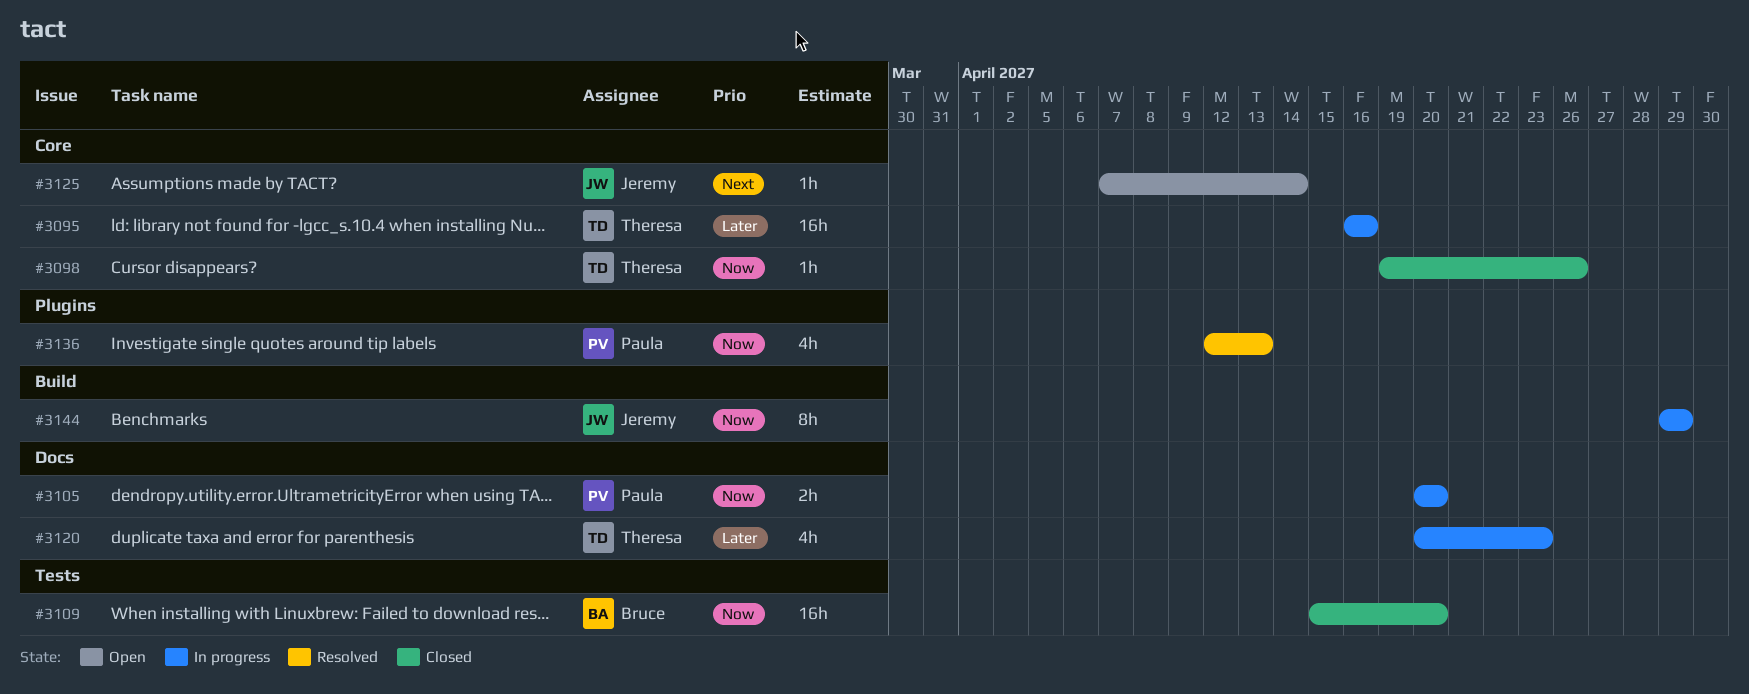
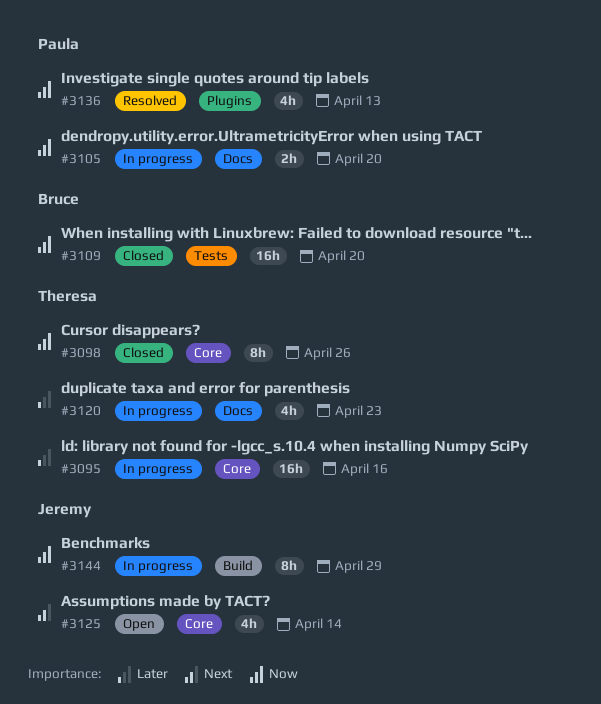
#3098, estimate: 1h -> 8h
#3125, estimate: 1h -> 4h

